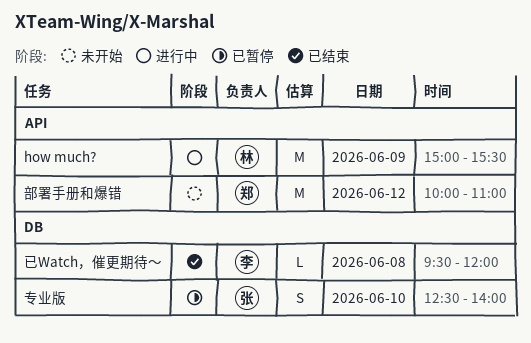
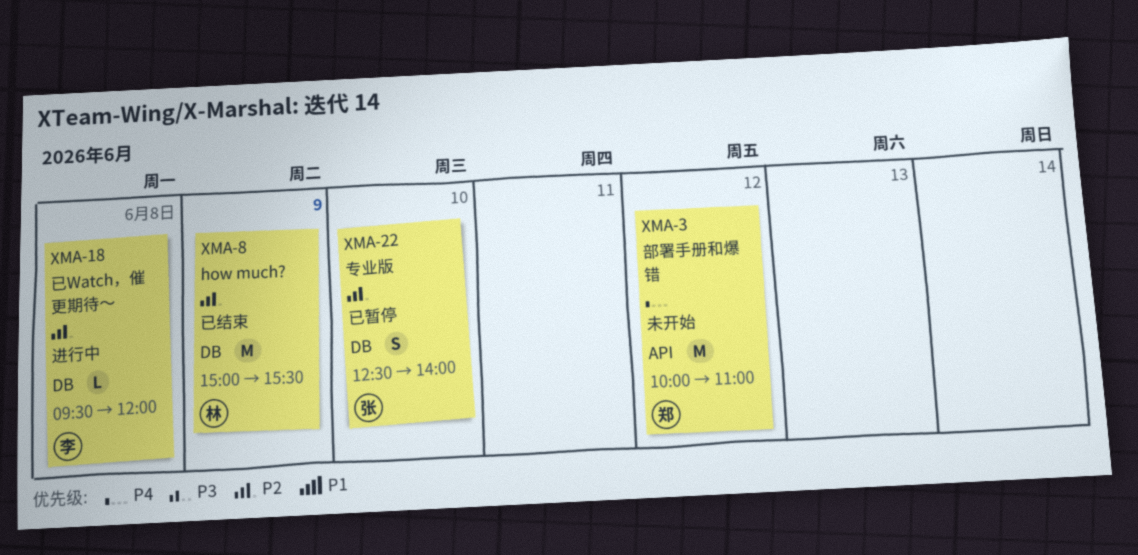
how much?, status: 进行中 -> 已结束
how much?, label: API -> DB
已Watch，催更期待～, status: 已结束 -> 进行中

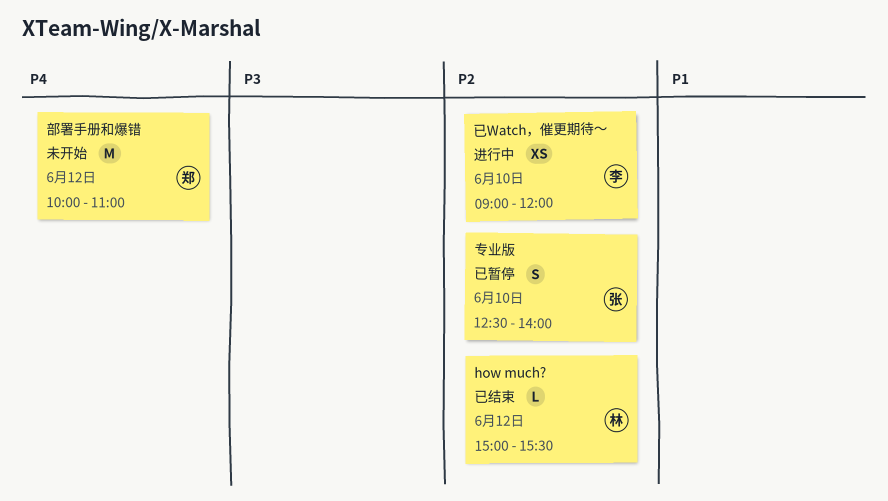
how much?, estimate: M -> L
how much?, day: Jun 9 -> Jun 12
已Watch，催更期待～, estimate: L -> XS
已Watch，催更期待～, day: Jun 8 -> Jun 10
已Watch，催更期待～, begins: 09:30 -> 09:00

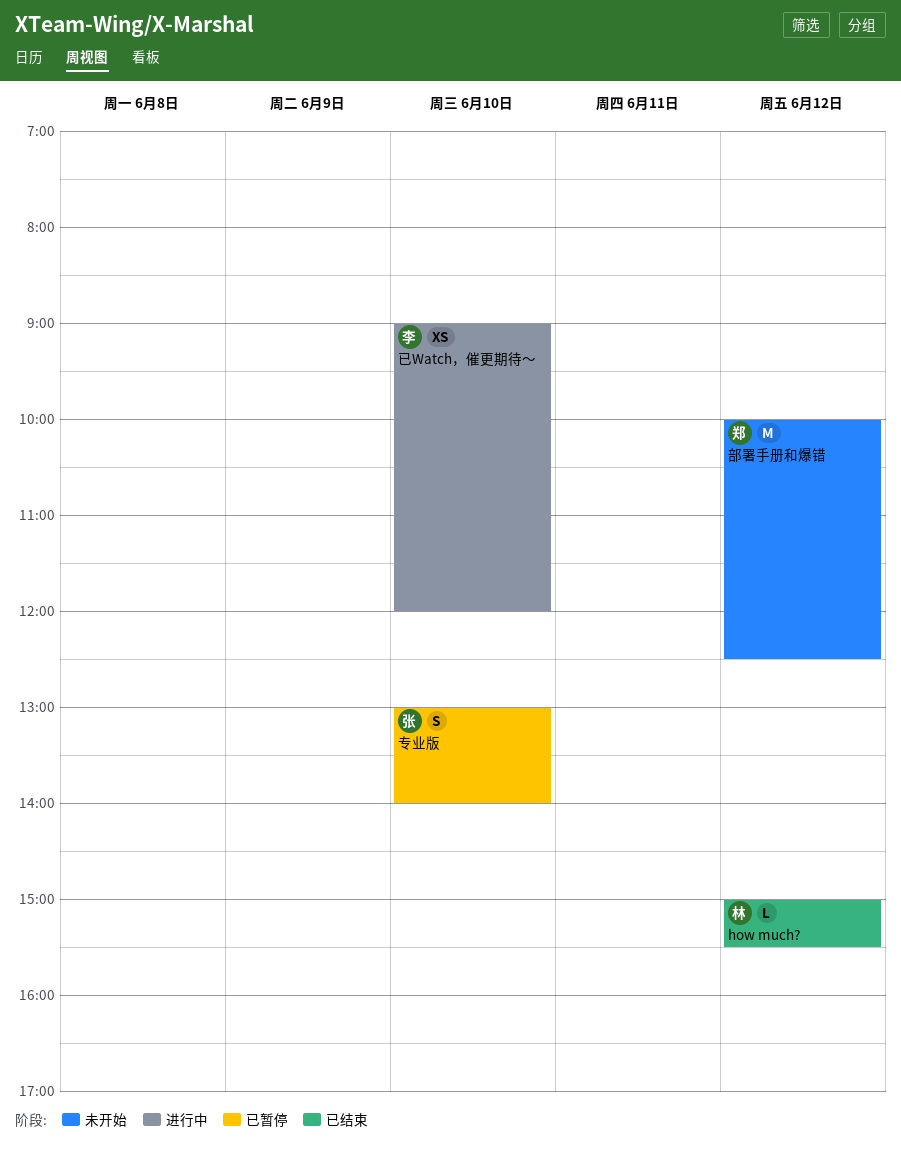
专业版, begins: 12:30 -> 13:00
部署手册和爆错, ends: 11:00 -> 12:30

